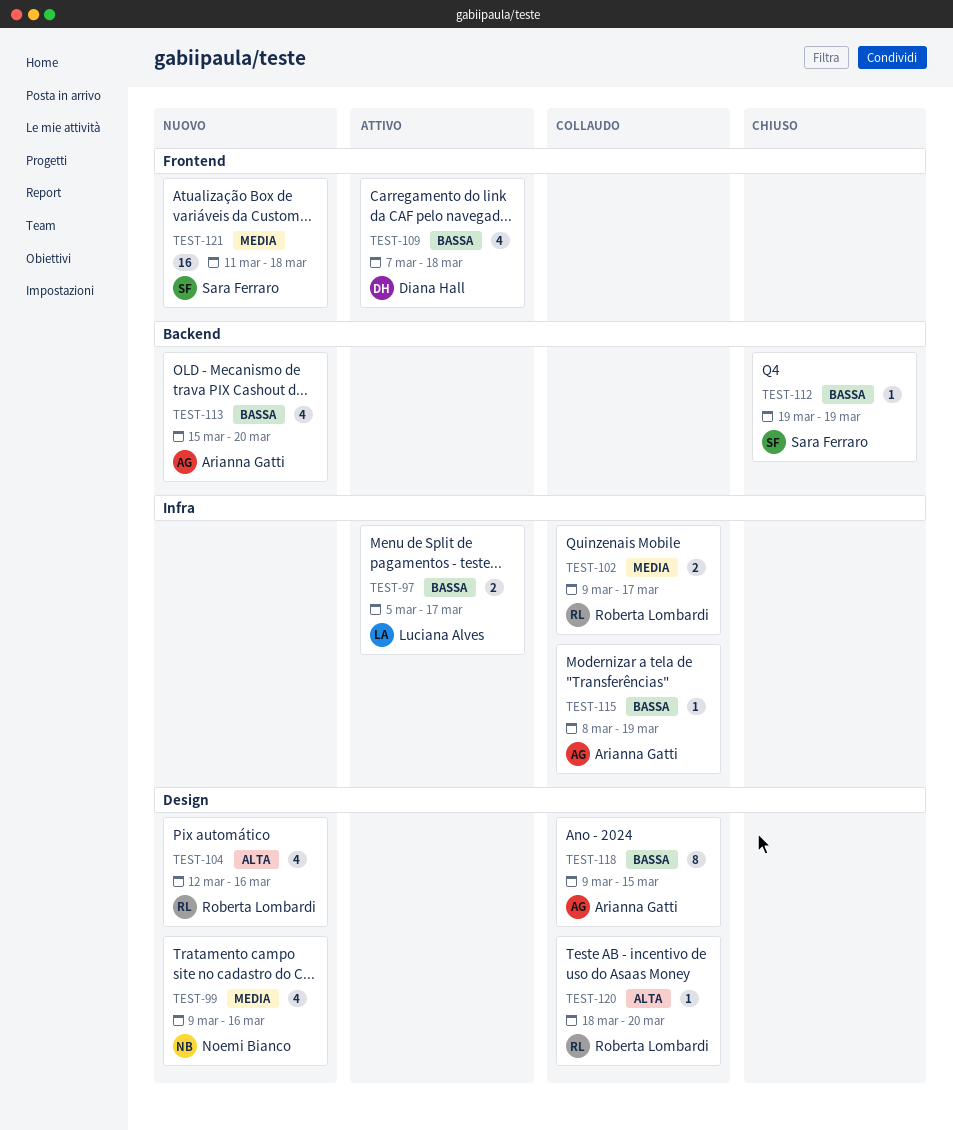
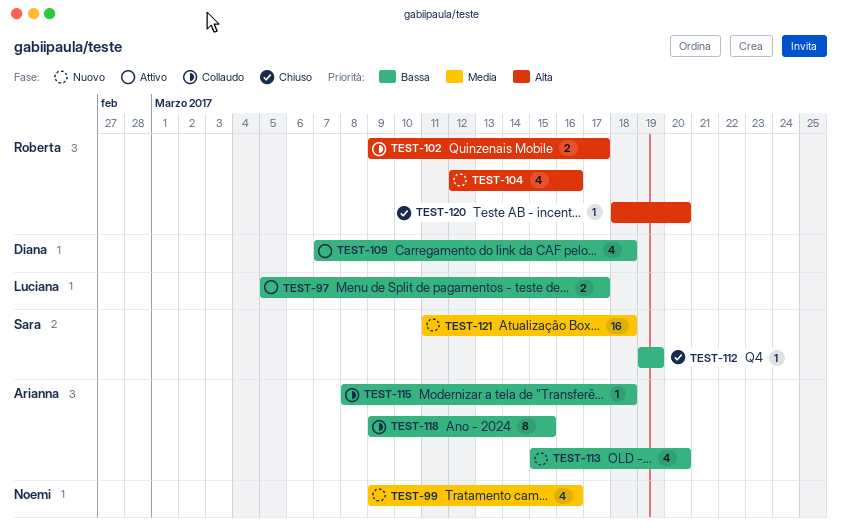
TEST-102, priority: Media -> Alta
TEST-115, due: Mar 19 -> Mar 18
TEST-120, status: Collaudo -> Chiuso

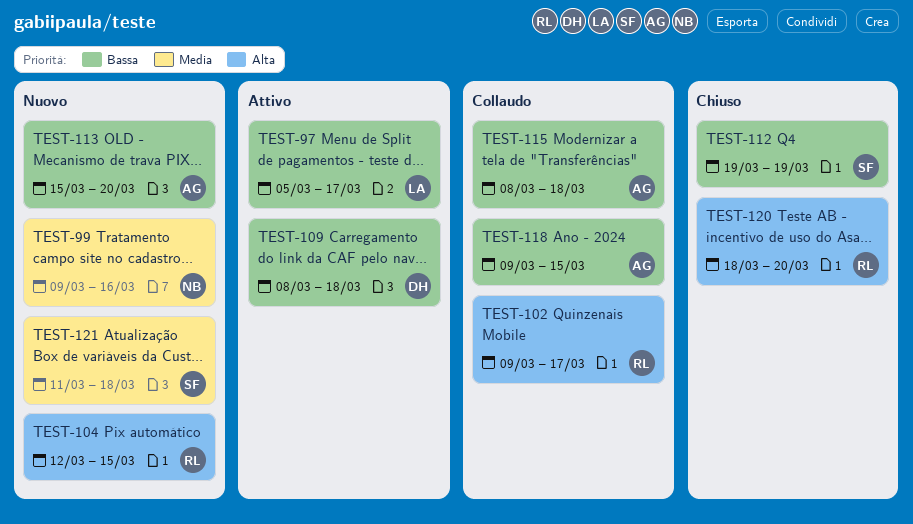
TEST-104, due: Mar 16 -> Mar 15
TEST-109, start: Mar 7 -> Mar 8

